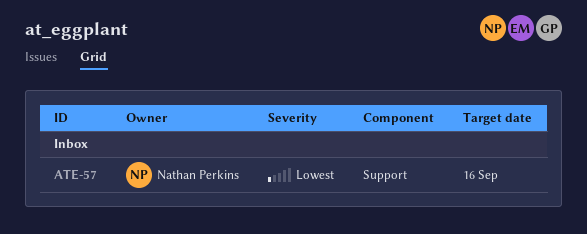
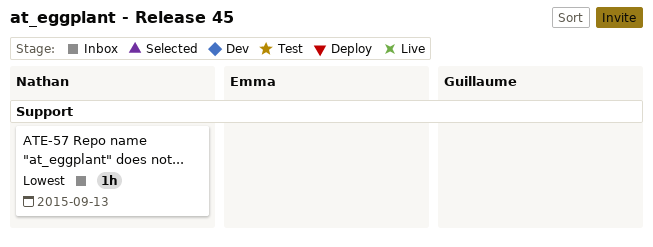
ATE-57, due: Sep 16 -> Sep 13

